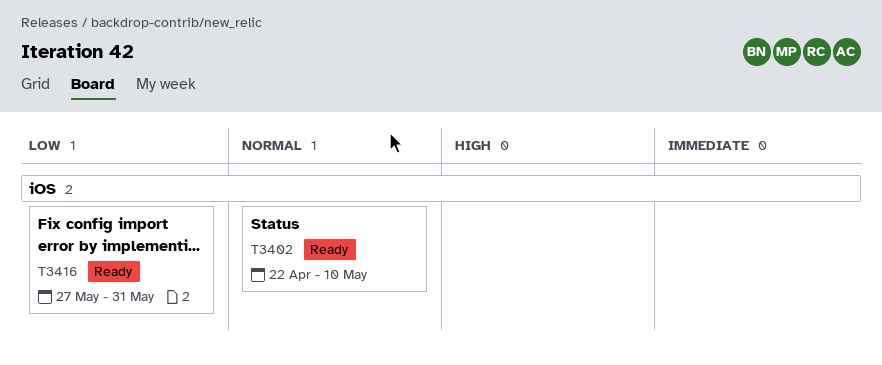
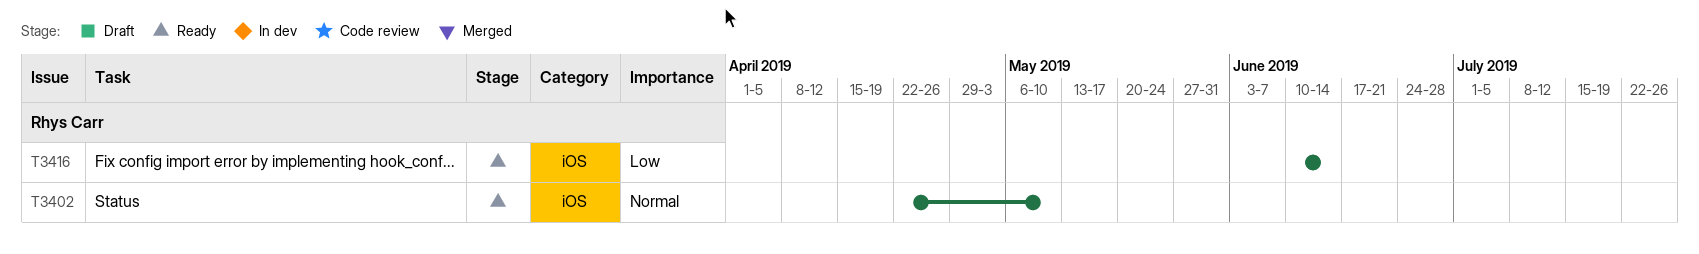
T3416, start: May 27 -> Jun 10
T3416, due: May 31 -> Jun 14

